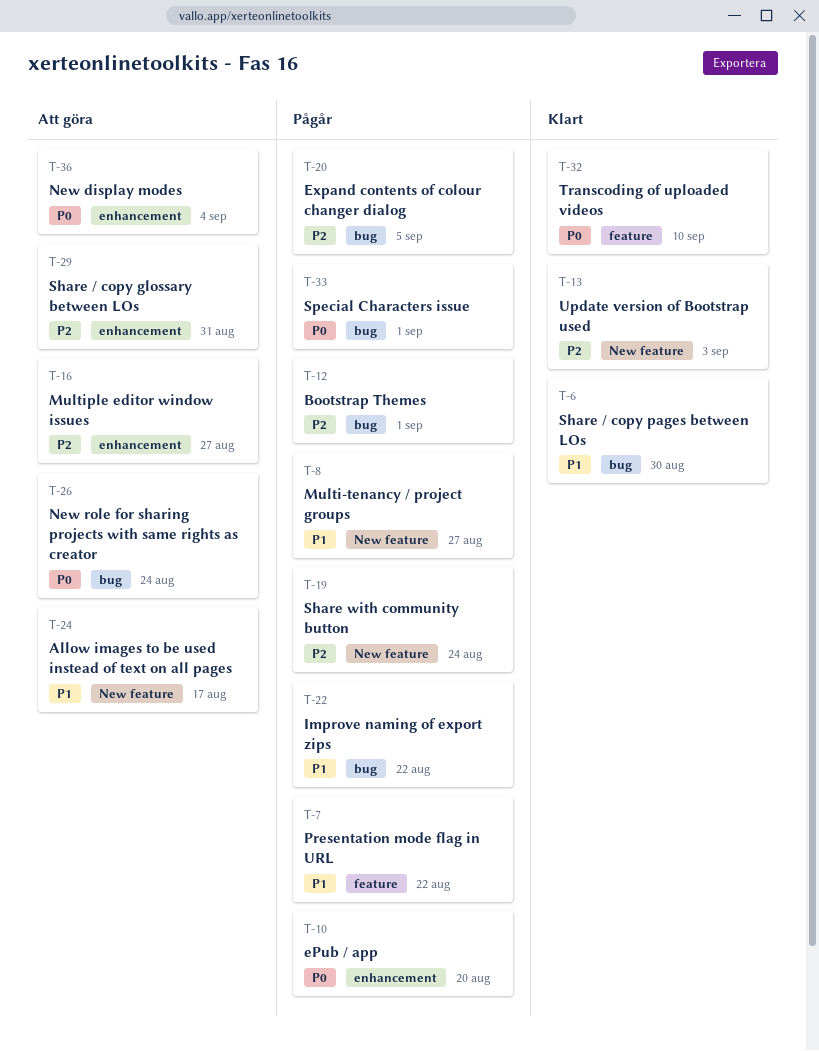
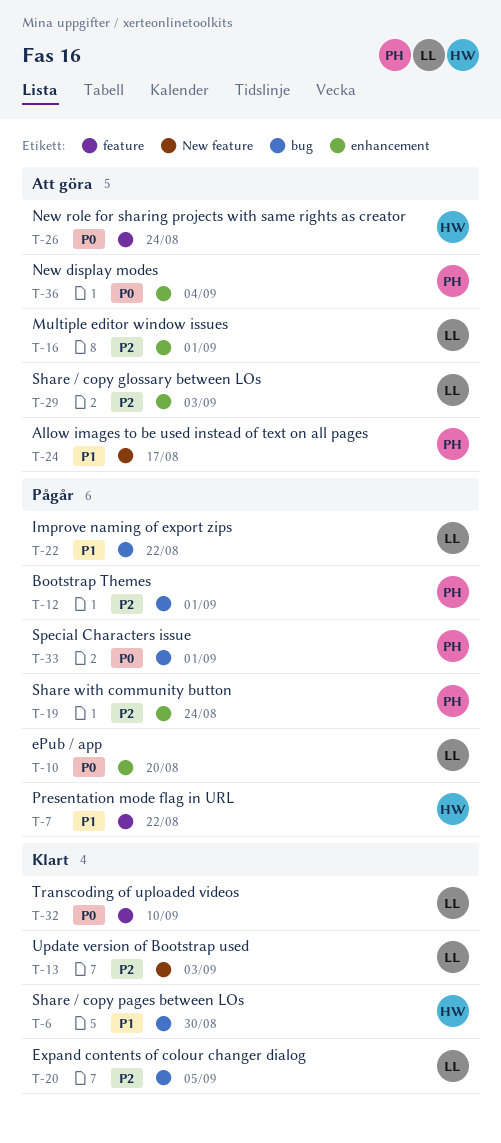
T-8: present -> none
T-16, due: Aug 27 -> Sep 1
T-19, label: New feature -> enhancement
T-20, status: Pågår -> Klart
T-26, label: bug -> feature
T-29, due: Aug 31 -> Sep 3

